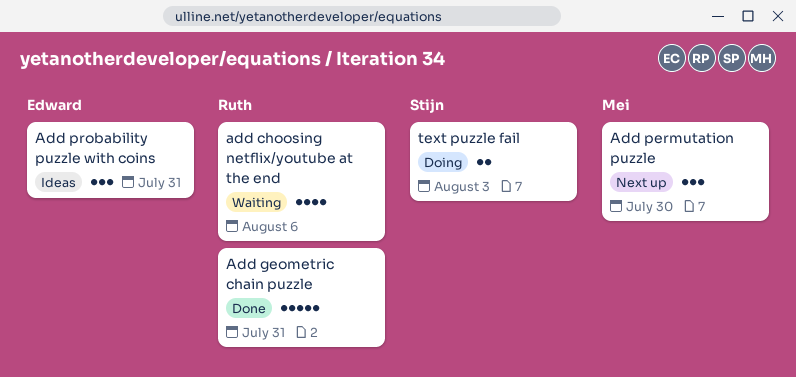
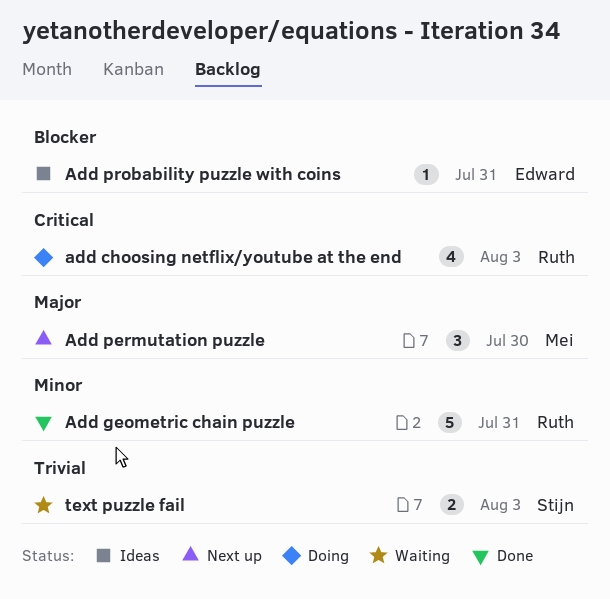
add choosing netflix/youtube at the end, status: Waiting -> Doing
add choosing netflix/youtube at the end, due: Aug 6 -> Aug 3
Add probability puzzle with coins, estimate: 3 -> 1
text puzzle fail, status: Doing -> Waiting

